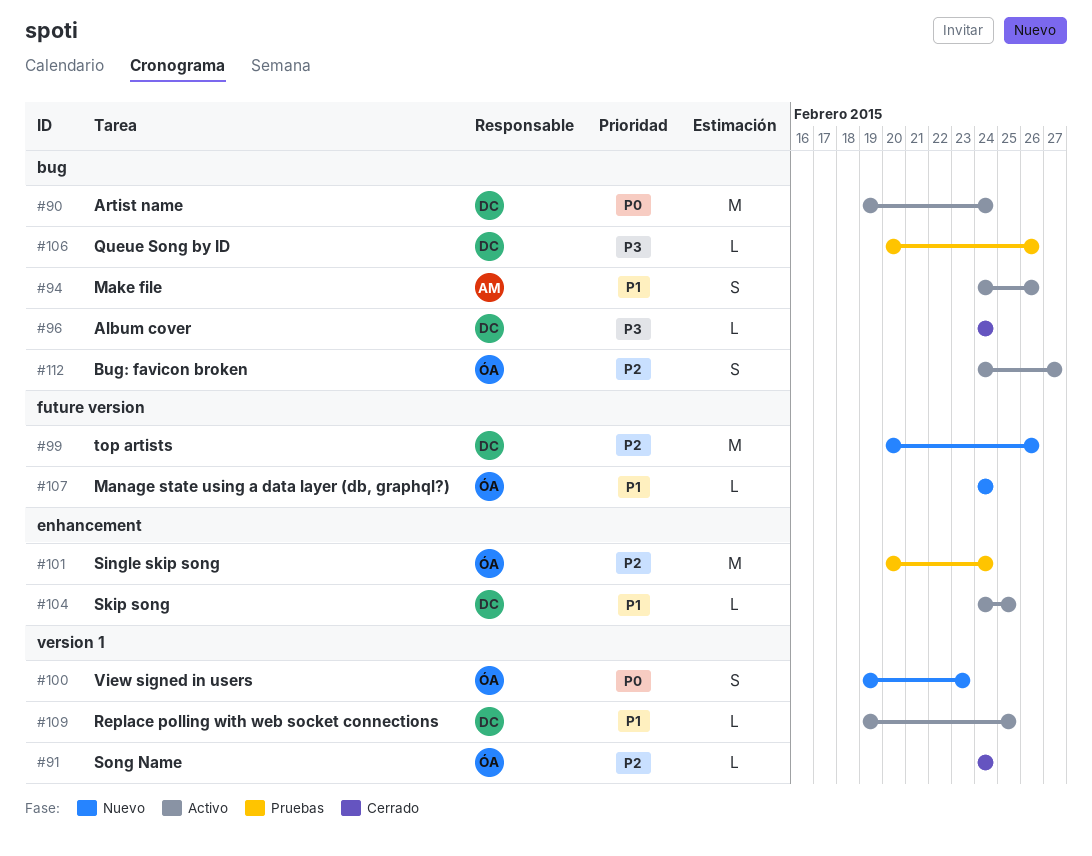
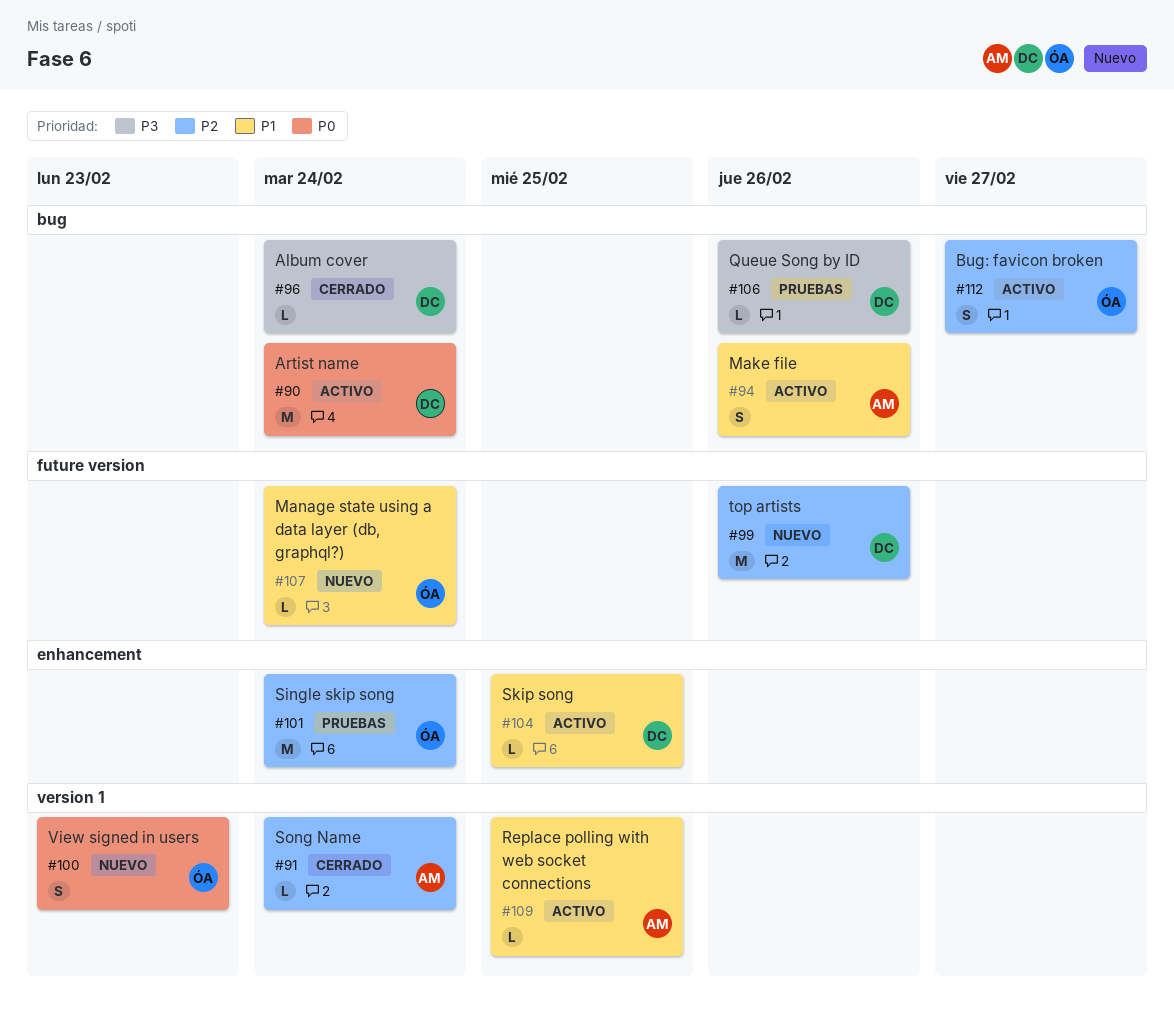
#91, owner: ÓA -> AM
#109, owner: DC -> AM

